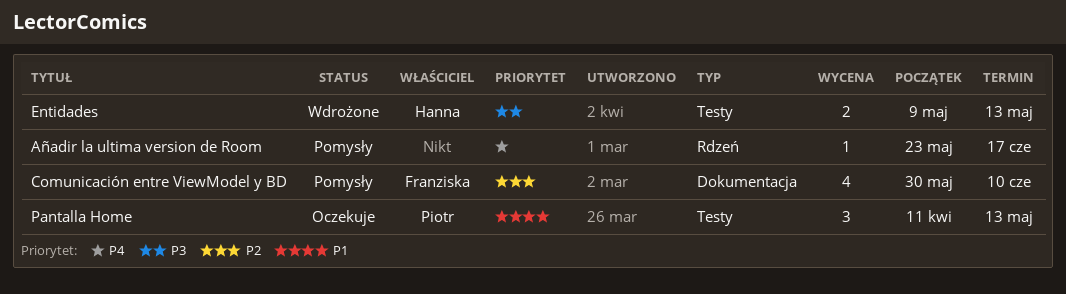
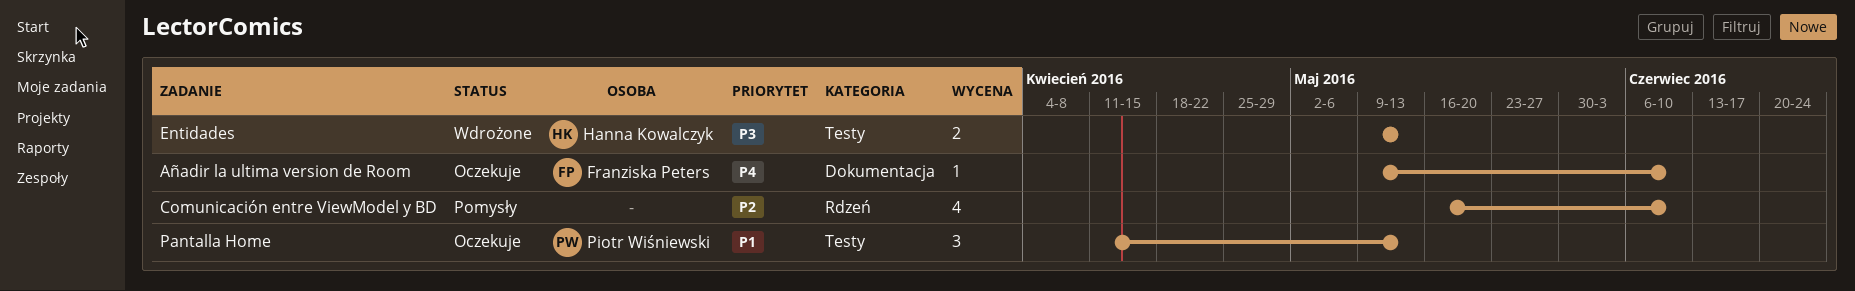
Añadir la ultima version de Room, status: Pomysły -> Oczekuje
Añadir la ultima version de Room, owner: none -> Franziska Peters
Añadir la ultima version de Room, label: Rdzeń -> Dokumentacja
Añadir la ultima version de Room, start: May 23 -> May 9
Añadir la ultima version de Room, due: Jun 17 -> Jun 10
Comunicación entre ViewModel y BD, owner: Franziska Peters -> none
Comunicación entre ViewModel y BD, label: Dokumentacja -> Rdzeń
Comunicación entre ViewModel y BD, start: May 30 -> May 16

